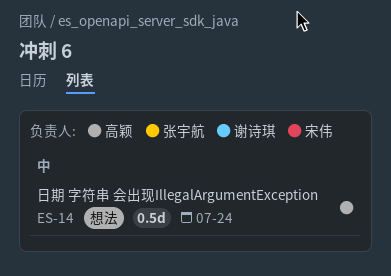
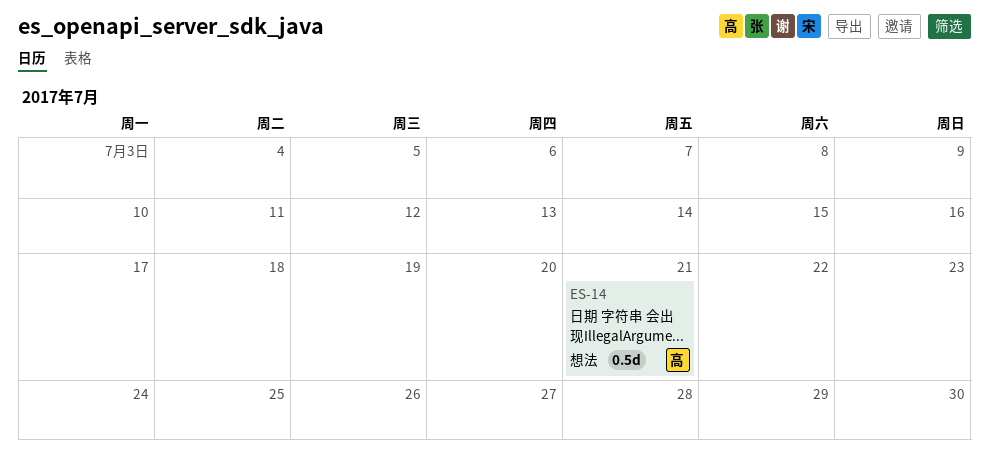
ES-14, due: Jul 24 -> Jul 21

